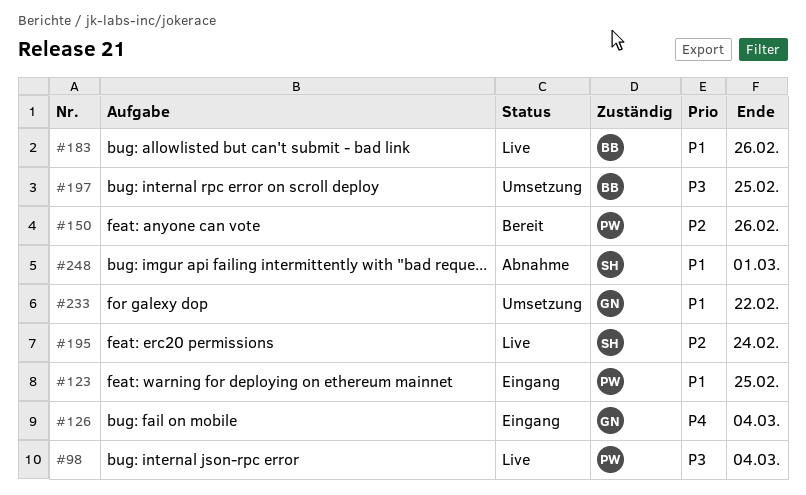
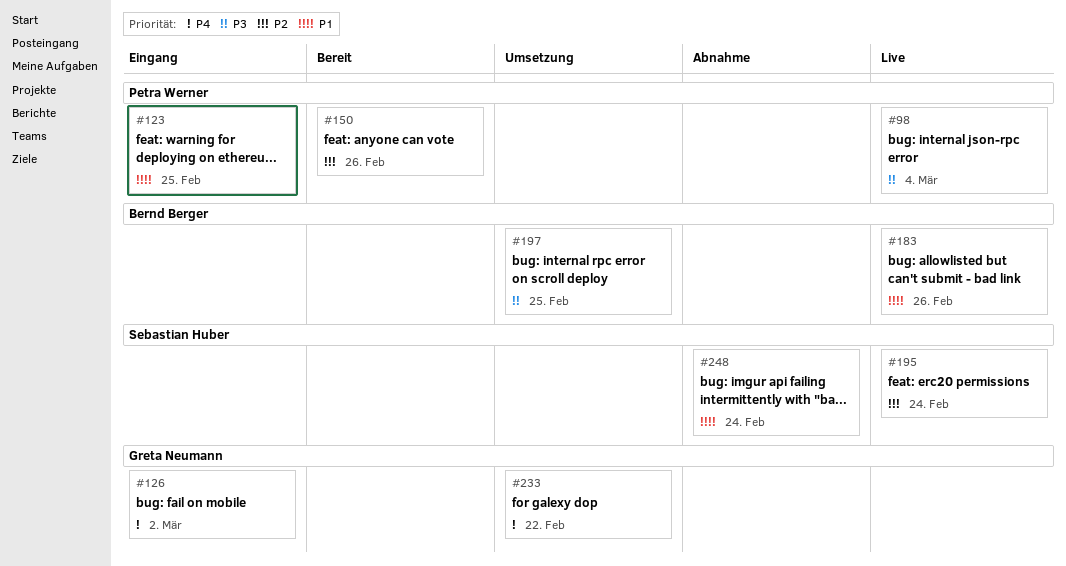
#126, due: Mar 4 -> Mar 2
#233, priority: P1 -> P4
#248, due: Mar 1 -> Feb 24

